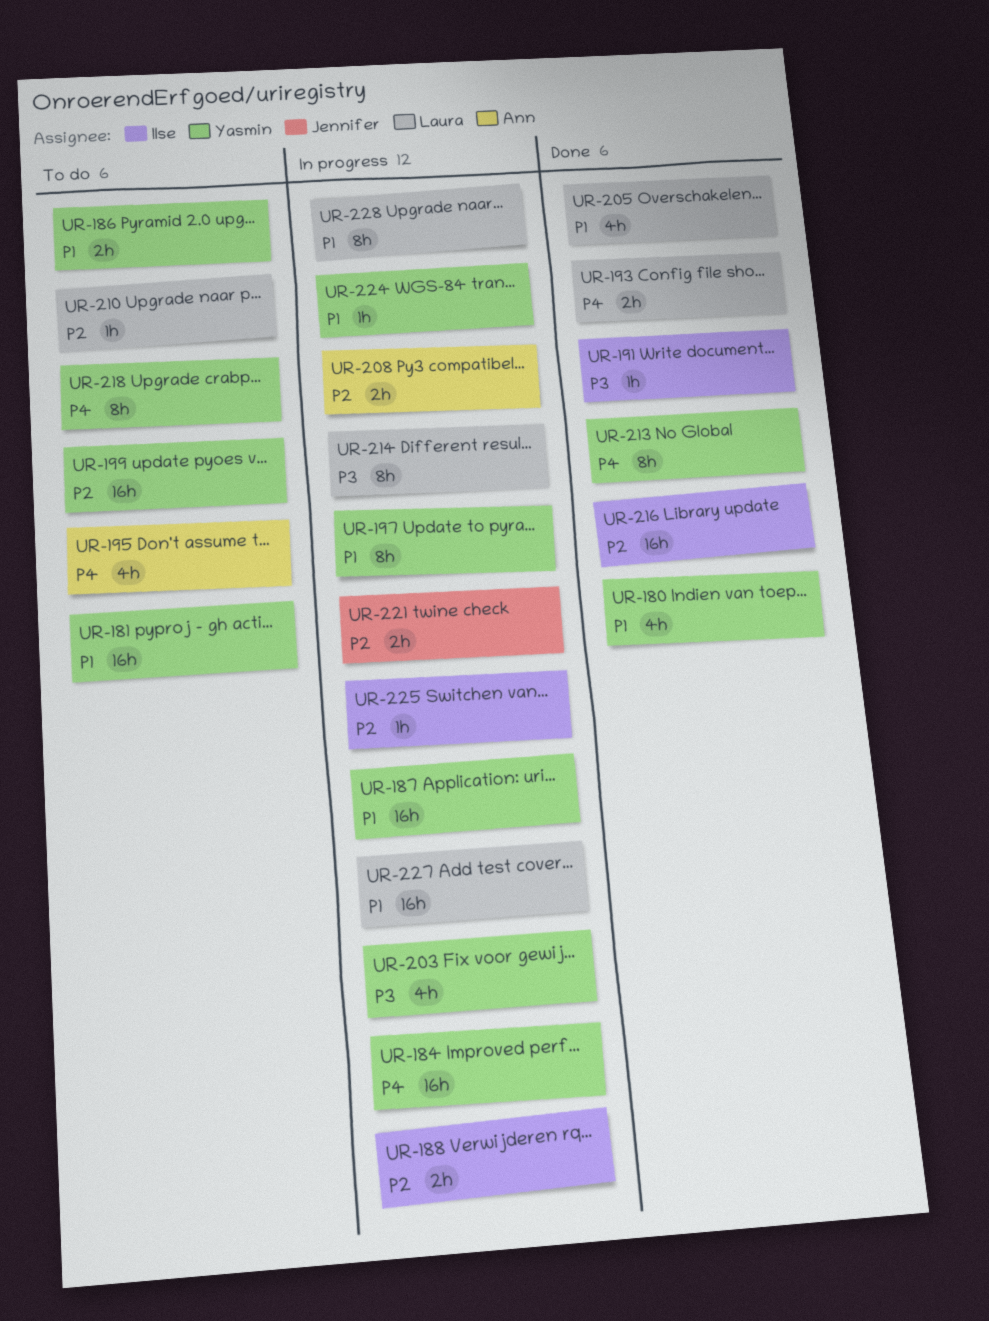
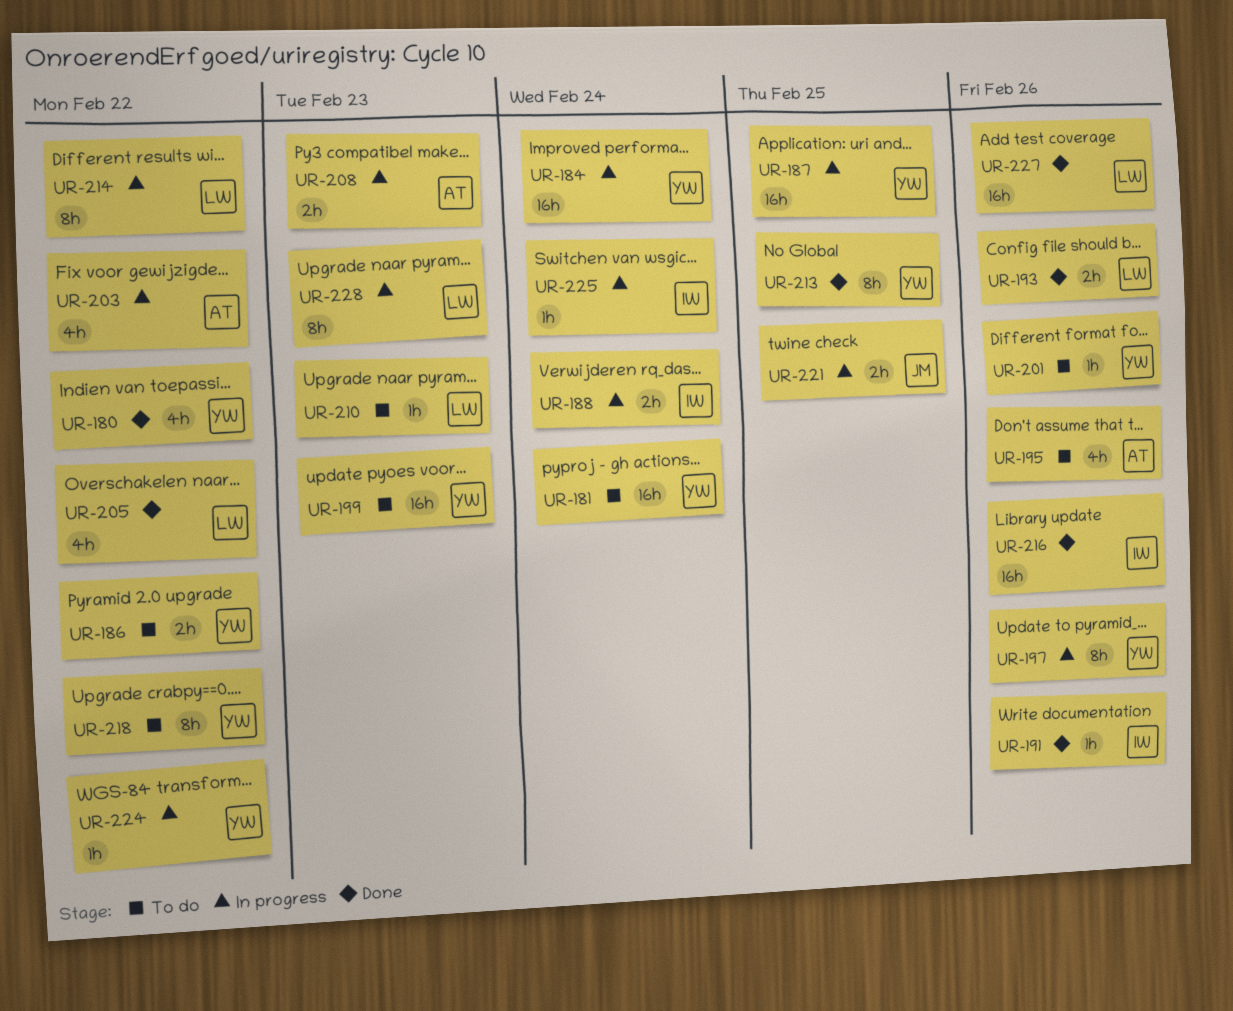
UR-201: none -> present
UR-203, owner: Yasmin -> Ann
UR-227, status: In progress -> Done

